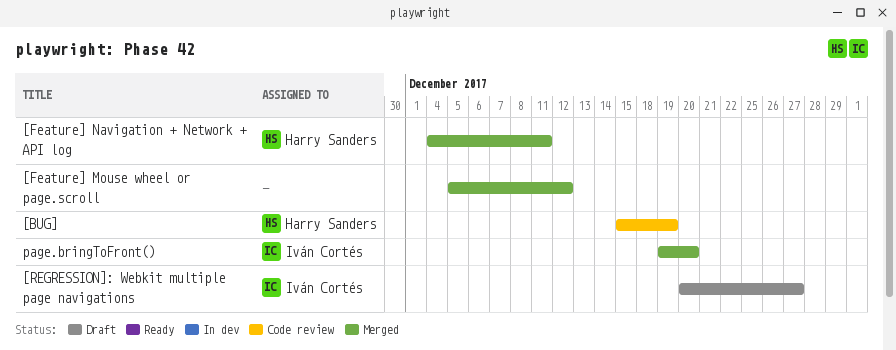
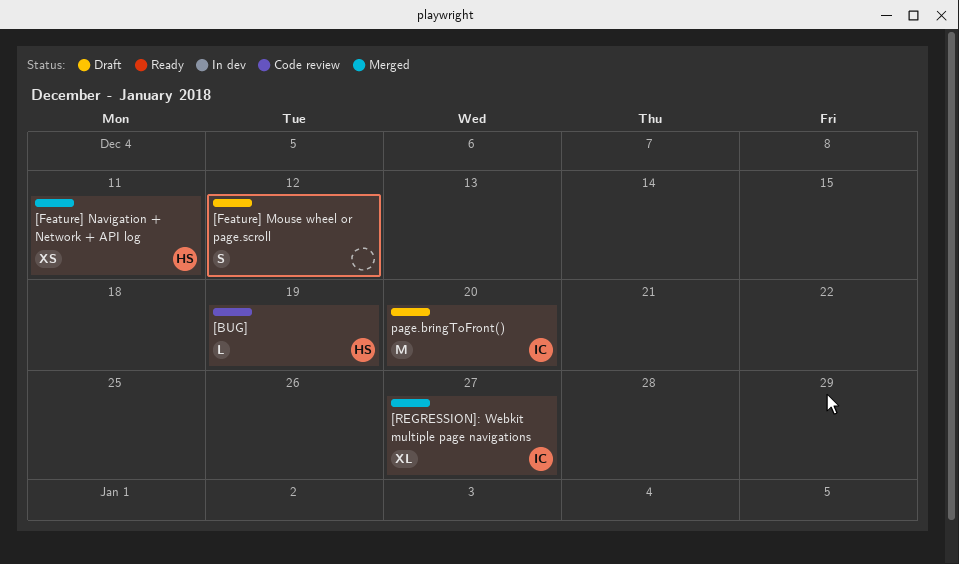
[Feature] Mouse wheel or page.scroll, status: Merged -> Draft
[REGRESSION]: Webkit multiple page navigations, status: Draft -> Merged
page.bringToFront(), status: Merged -> Draft

